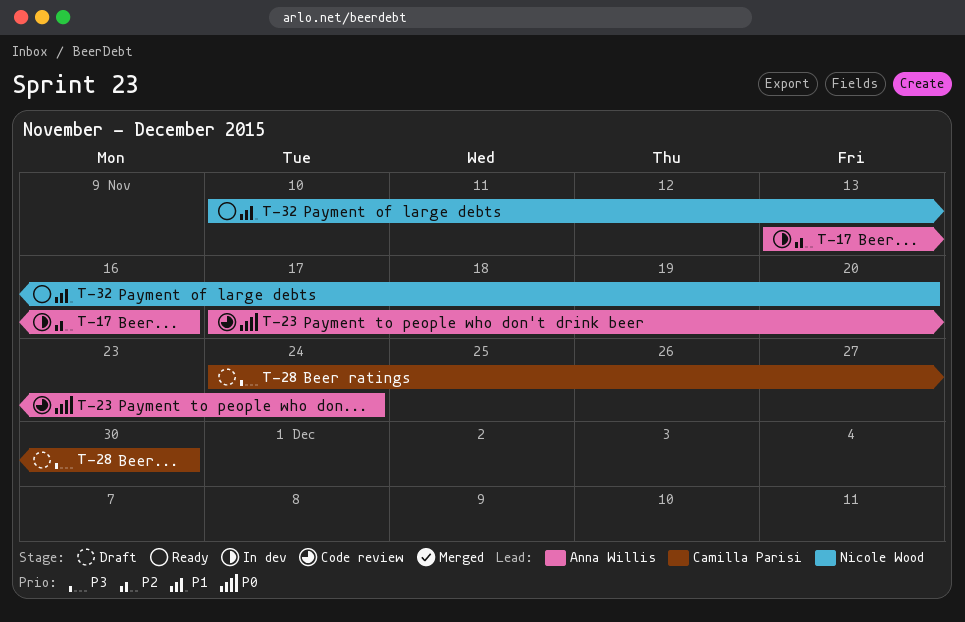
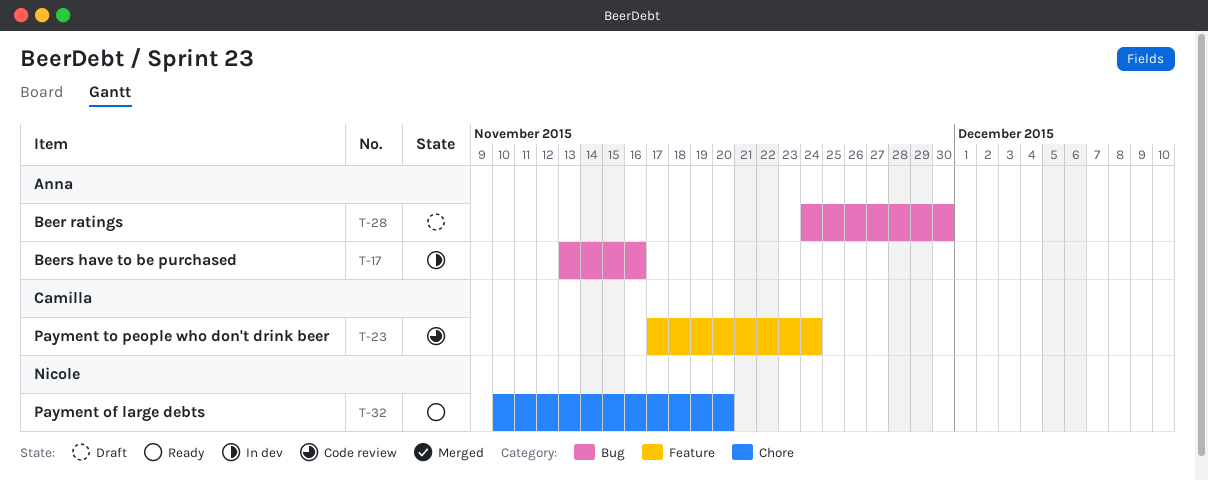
T-23, owner: Anna Willis -> Camilla Parisi
T-28, owner: Camilla Parisi -> Anna Willis

